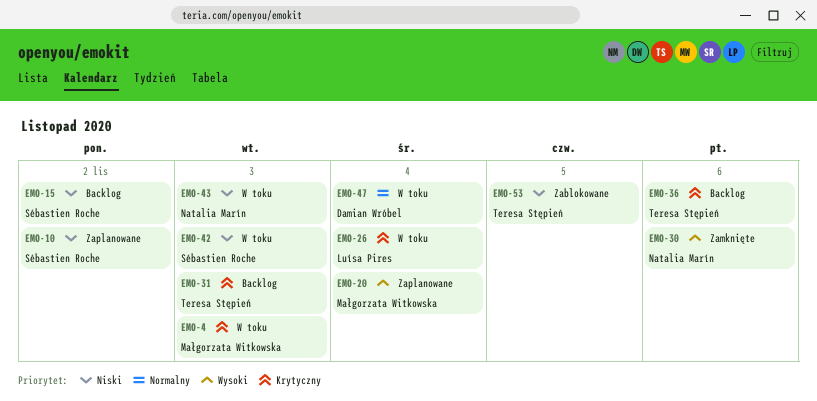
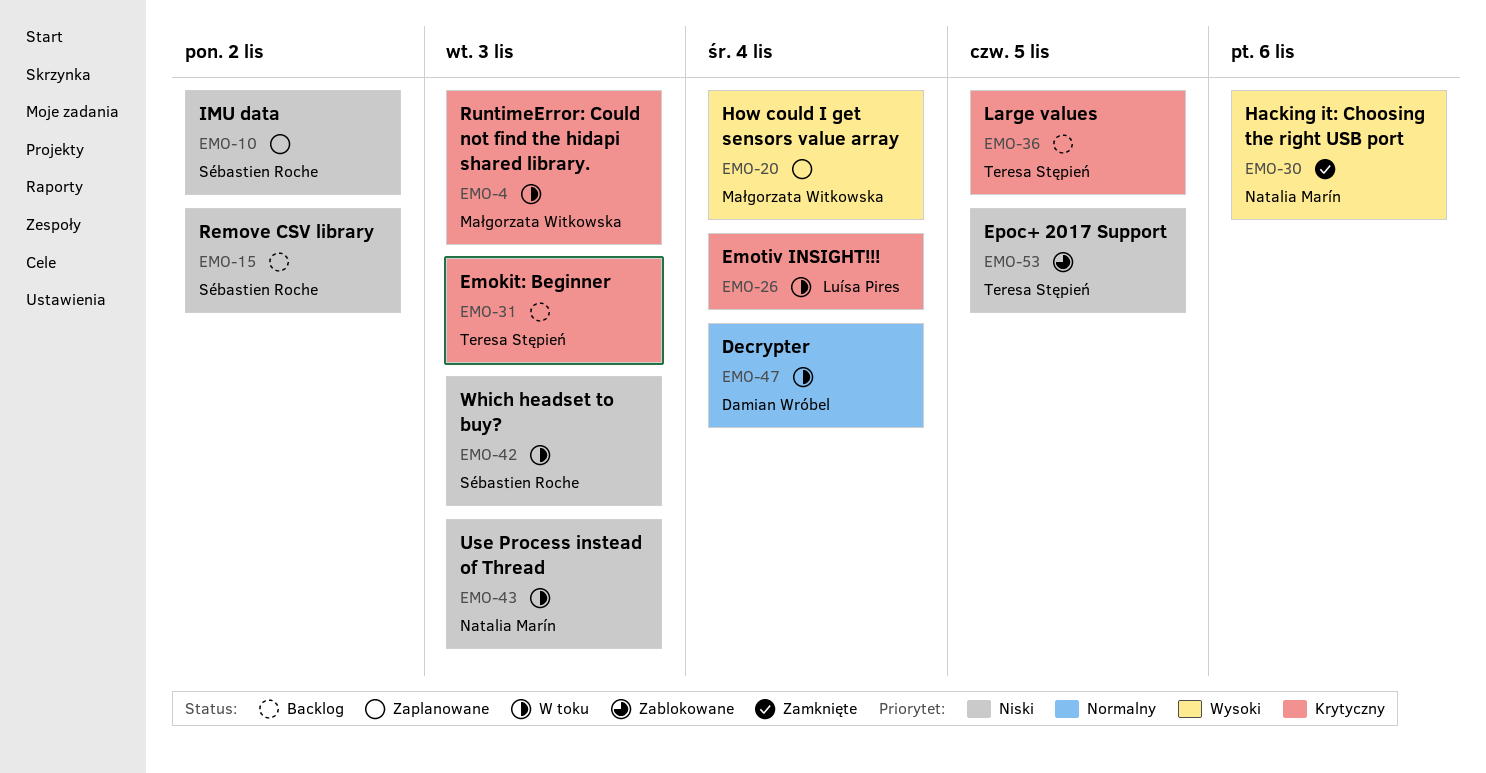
EMO-36, due: Nov 6 -> Nov 5

